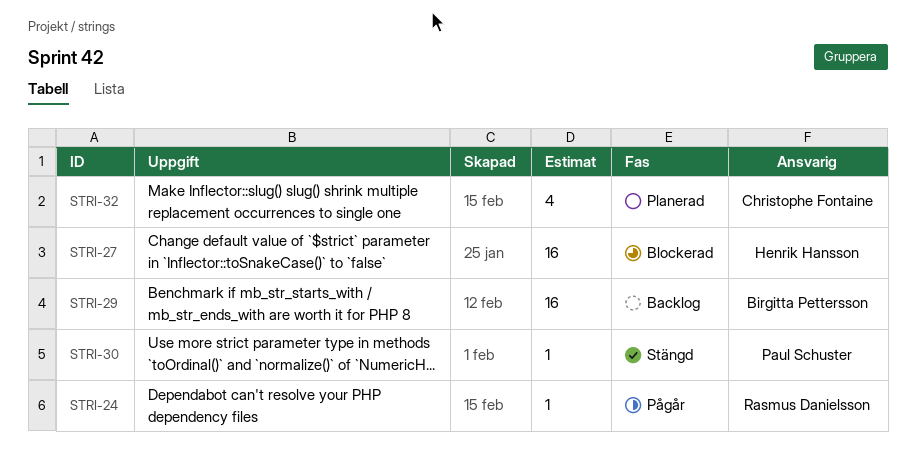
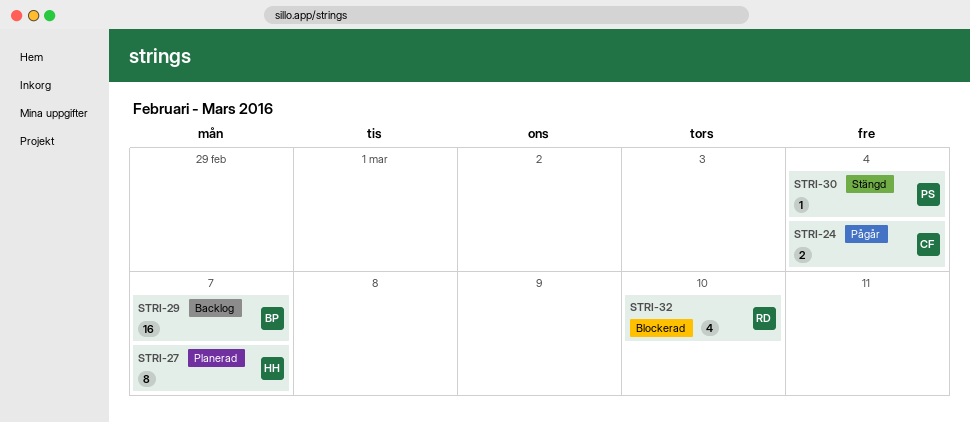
STRI-24, owner: Rasmus Danielsson -> Christophe Fontaine
STRI-24, estimate: 1 -> 2
STRI-27, status: Blockerad -> Planerad
STRI-27, estimate: 16 -> 8
STRI-32, status: Planerad -> Blockerad
STRI-32, owner: Christophe Fontaine -> Rasmus Danielsson

